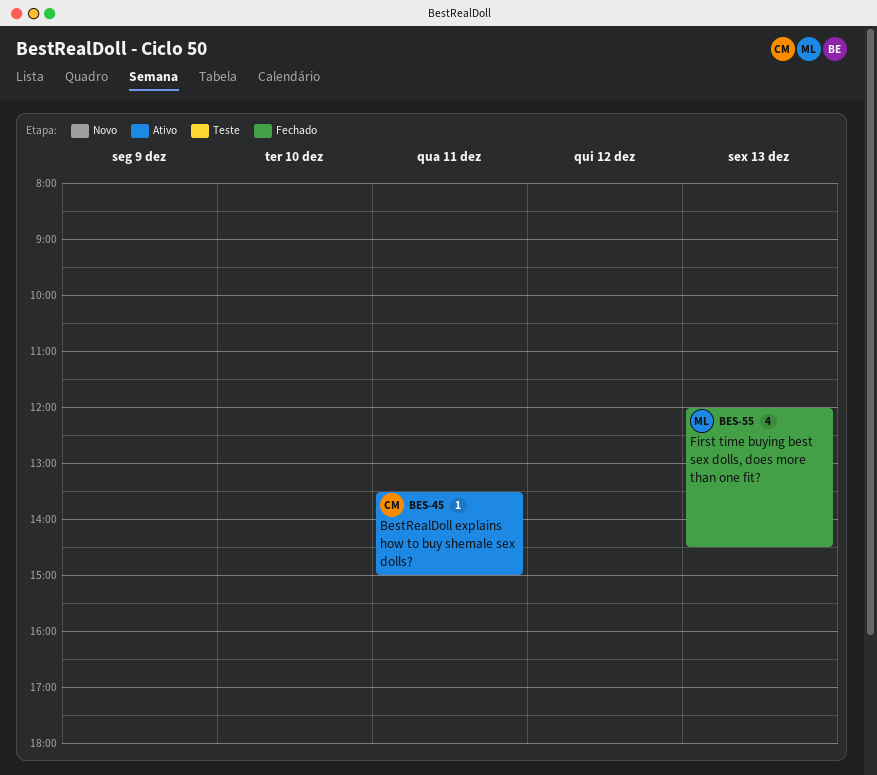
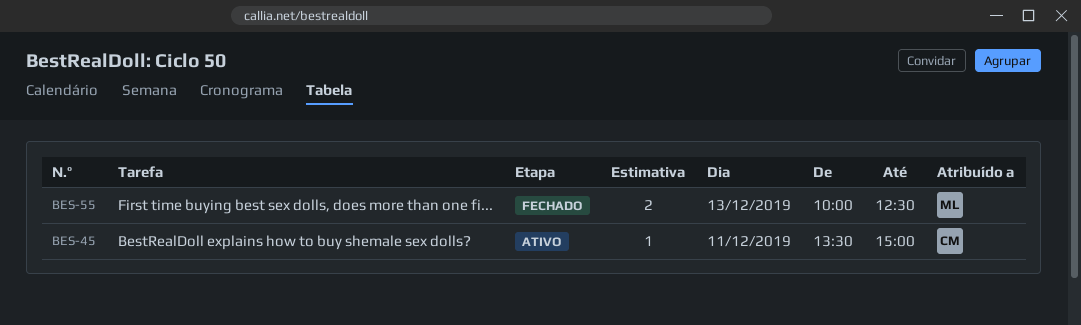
BES-55, estimate: 4 -> 2
BES-55, begins: 12:00 -> 10:00
BES-55, ends: 14:30 -> 12:30

